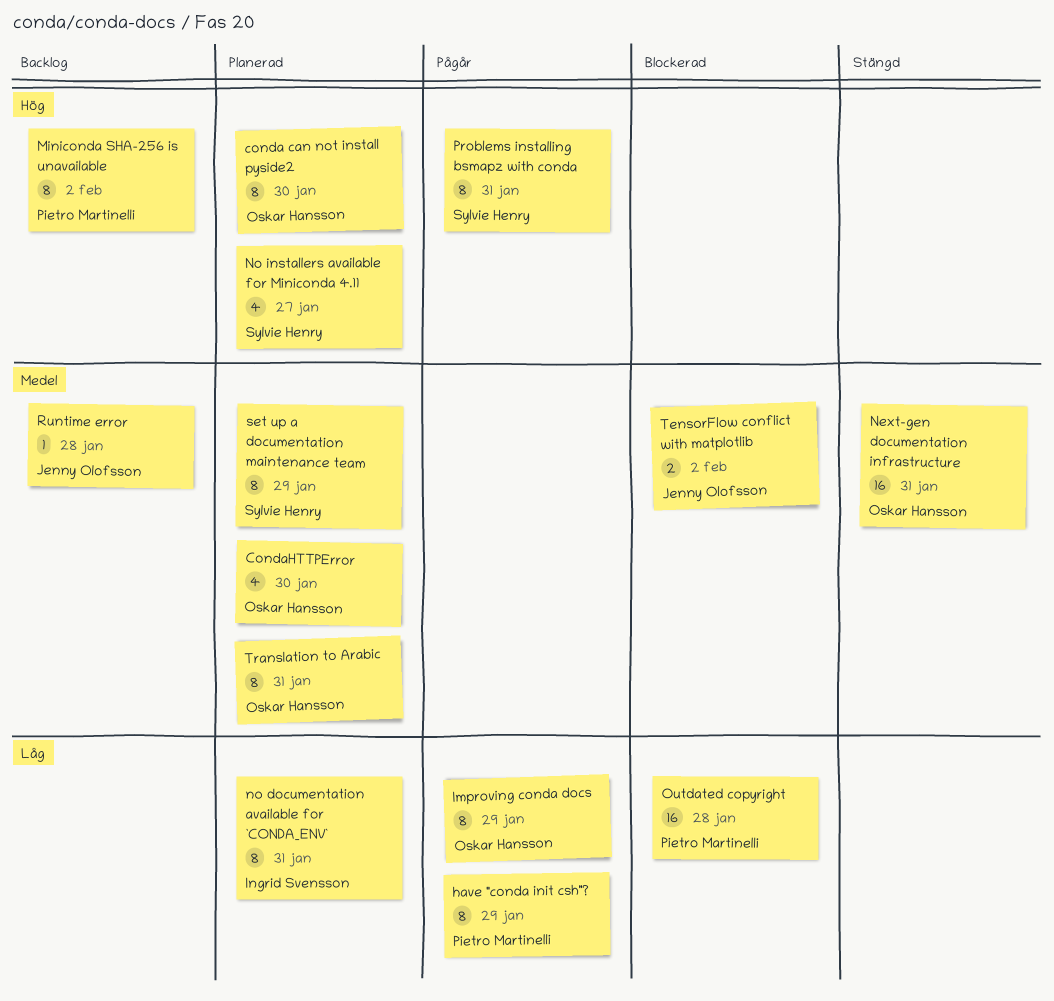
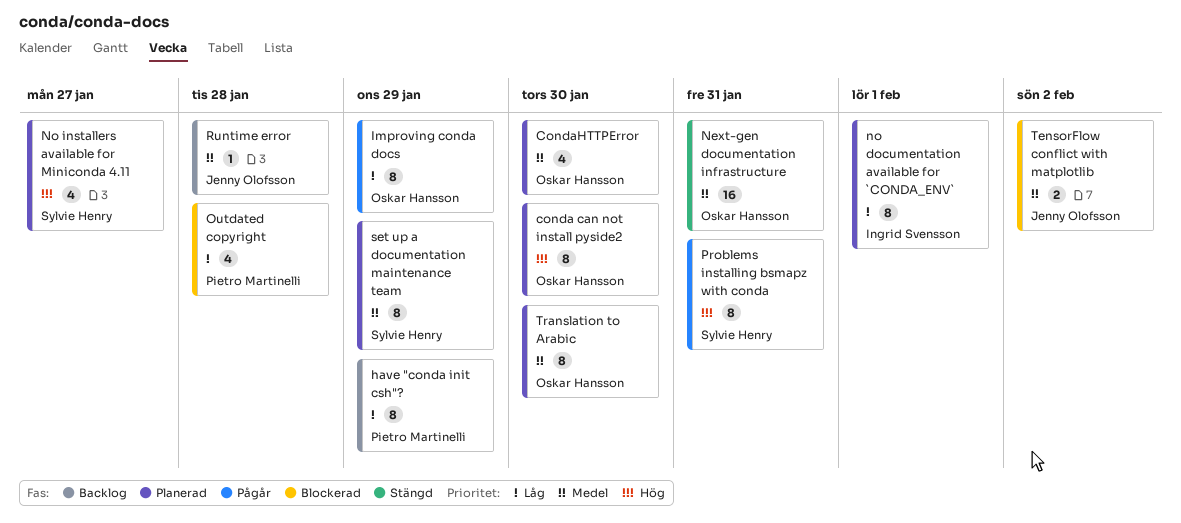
have "conda init csh"?, status: Pågår -> Backlog
Miniconda SHA-256 is unavailable: present -> none
no documentation available for `CONDA_ENV`, due: Jan 31 -> Feb 1
Outdated copyright, estimate: 16 -> 4
Translation to Arabic, due: Jan 31 -> Jan 30

